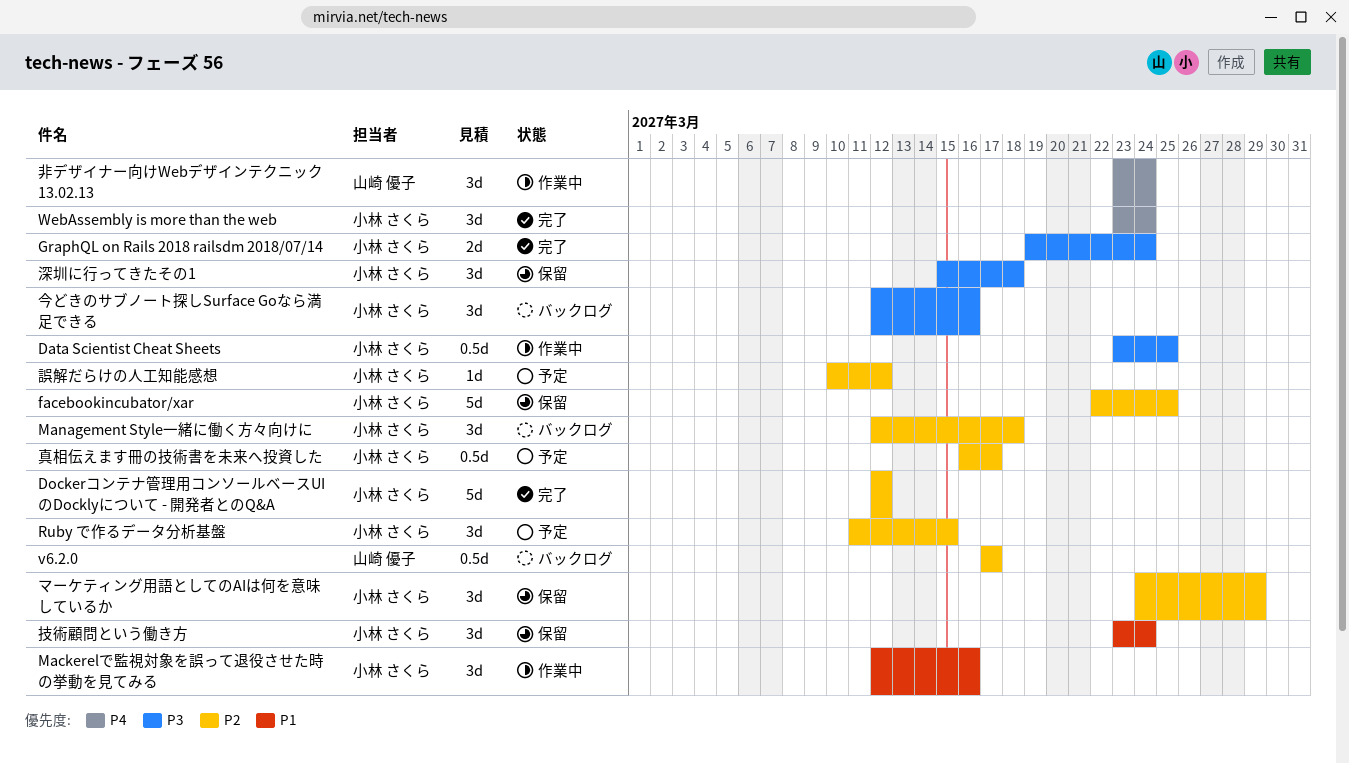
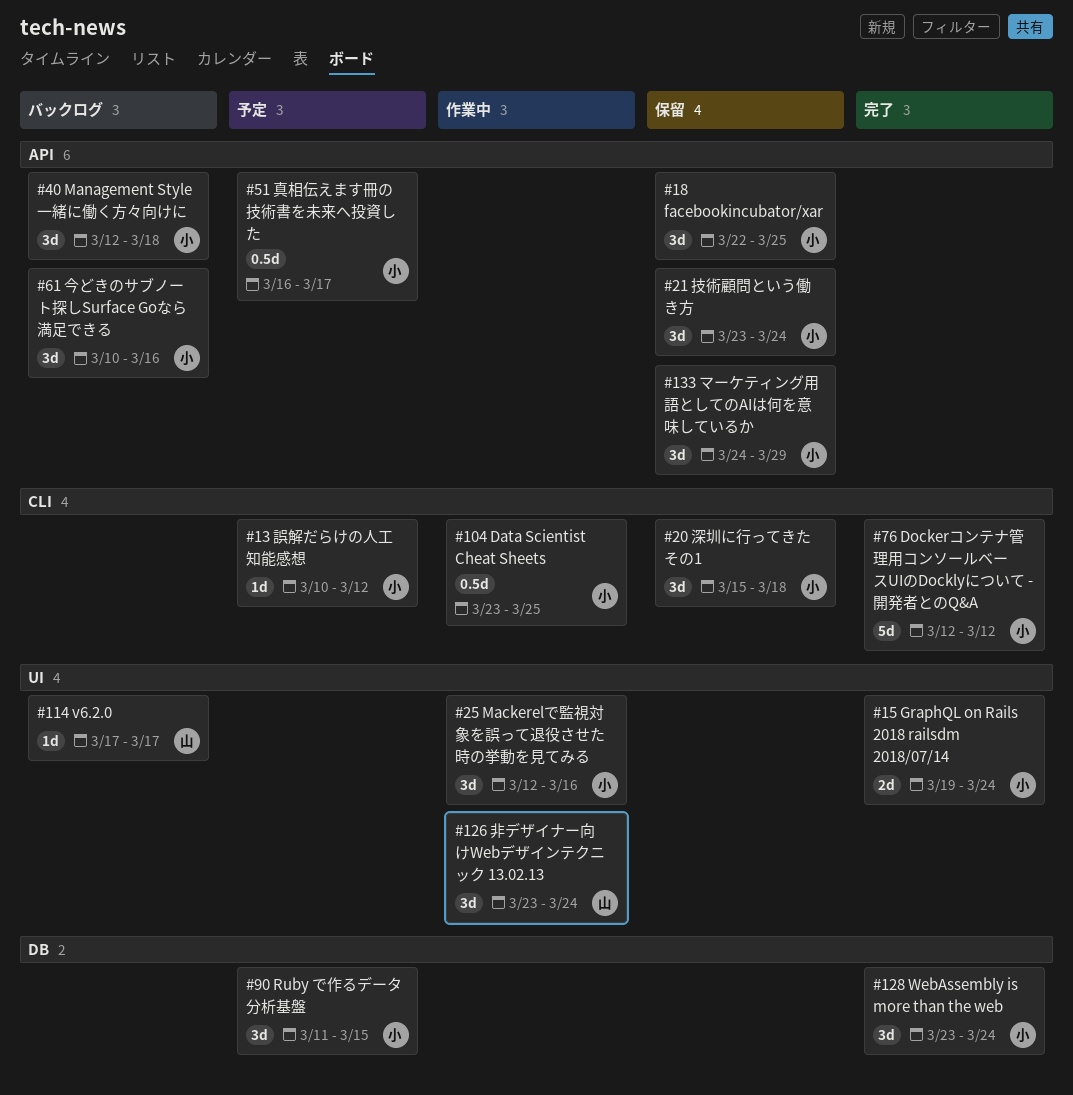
facebookincubator/xar, estimate: 5d -> 3d
v6.2.0, estimate: 0.5d -> 1d
今どきのサブノート探しSurface Goなら満足できる, start: Mar 12 -> Mar 10

